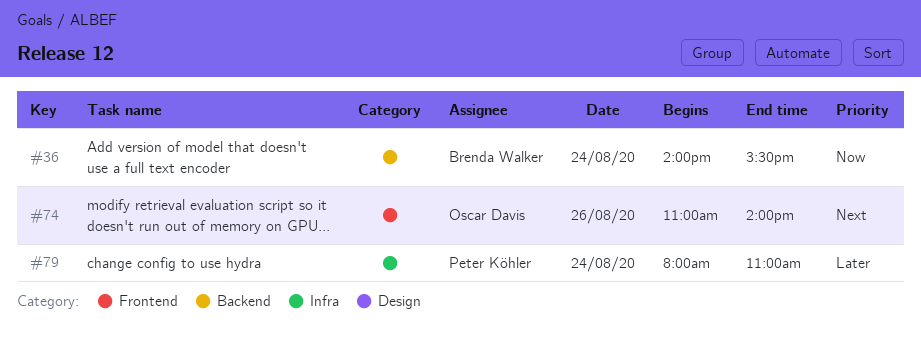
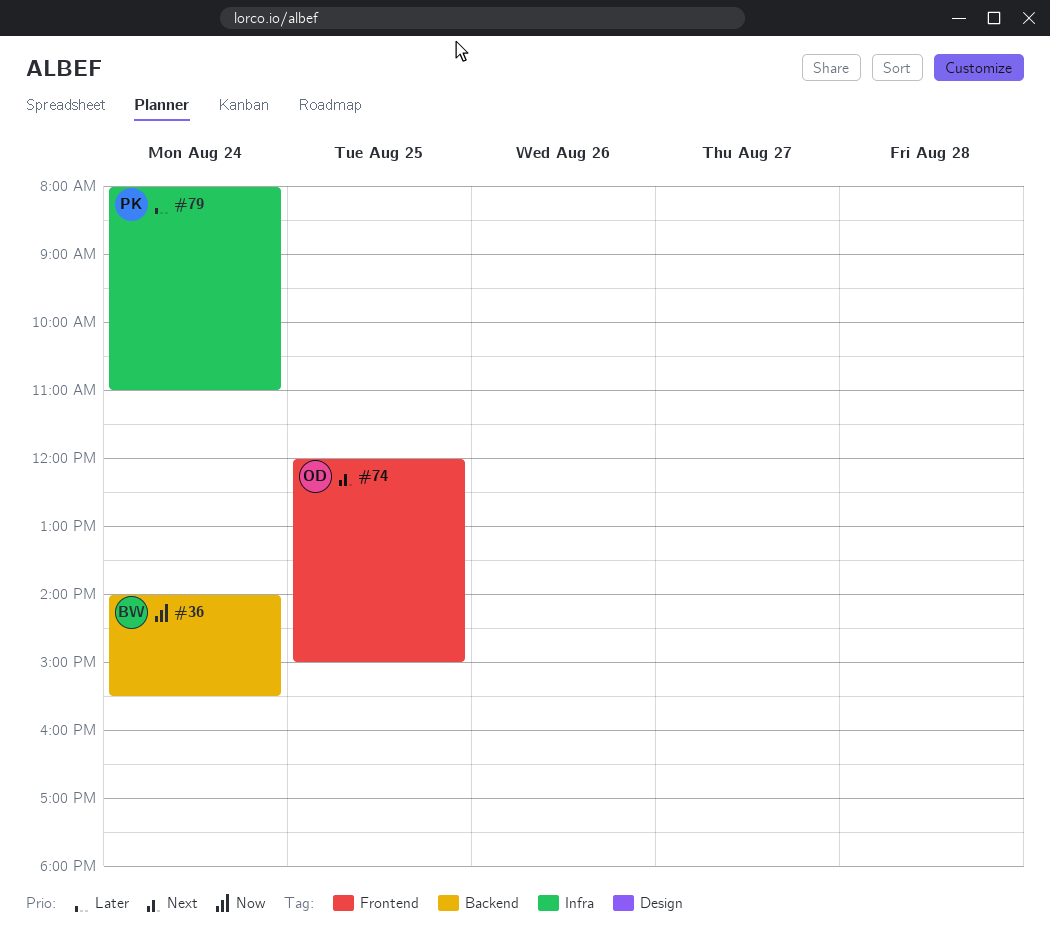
#74, day: Aug 26 -> Aug 25
#74, begins: 11:00 -> 12:00
#74, ends: 14:00 -> 15:00

